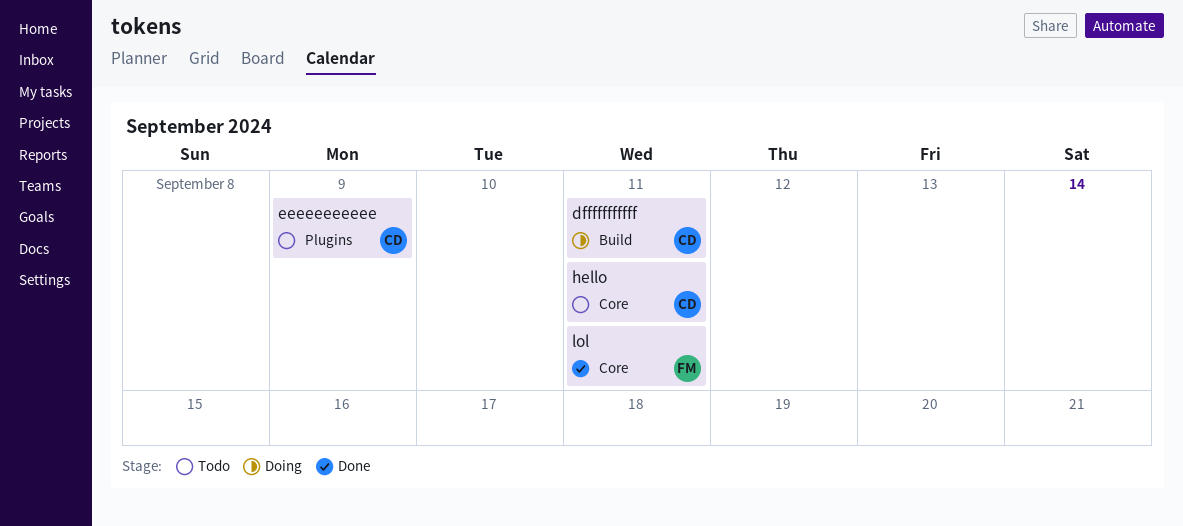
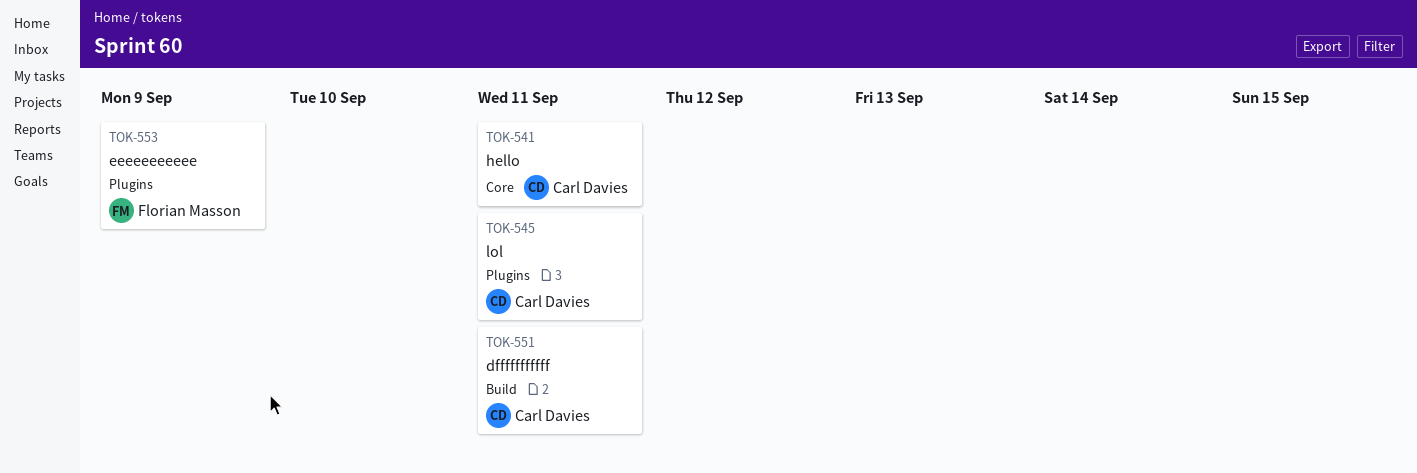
eeeeeeeeeee, owner: Carl Davies -> Florian Masson
lol, owner: Florian Masson -> Carl Davies
lol, label: Core -> Plugins

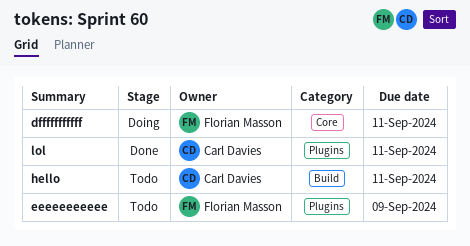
dfffffffffff, owner: Carl Davies -> Florian Masson
dfffffffffff, label: Build -> Core
hello, label: Core -> Build

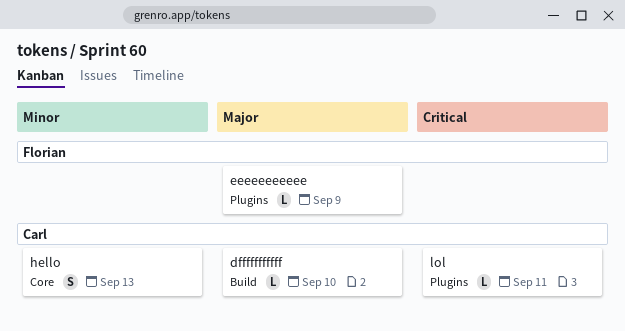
dfffffffffff, owner: Florian Masson -> Carl Davies
dfffffffffff, label: Core -> Build
dfffffffffff, due: Sep 11 -> Sep 10
hello, label: Build -> Core
hello, due: Sep 11 -> Sep 13

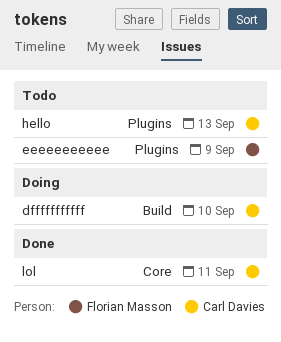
hello, label: Core -> Plugins
lol, label: Plugins -> Core

